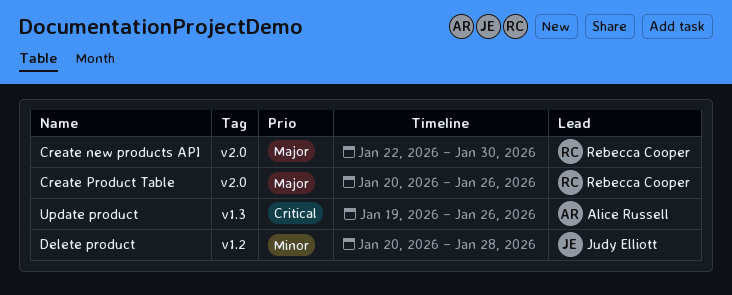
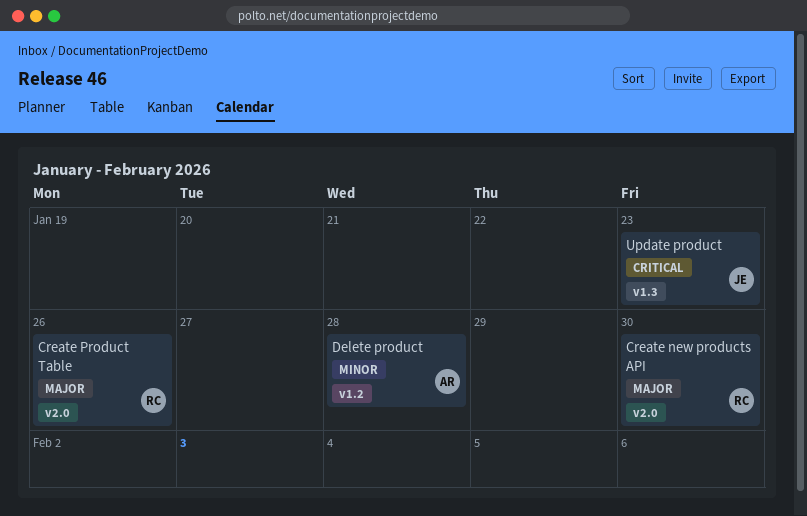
Delete product, owner: Judy Elliott -> Alice Russell
Update product, owner: Alice Russell -> Judy Elliott
Update product, due: Jan 26 -> Jan 23

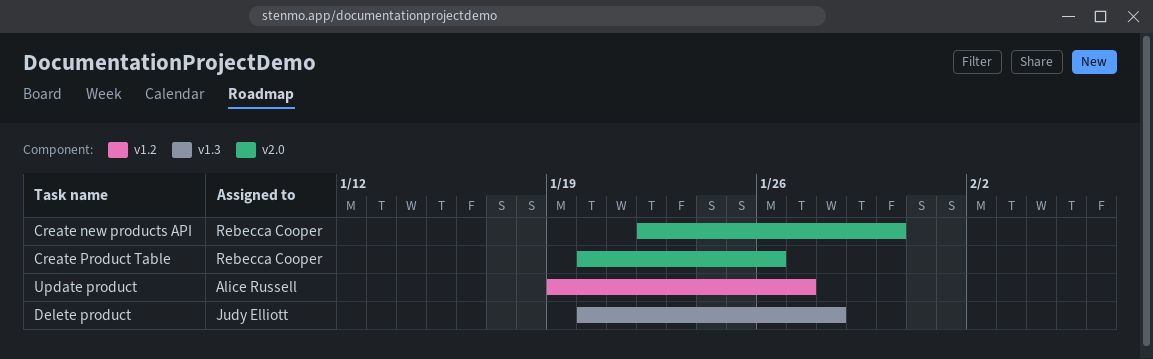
Delete product, owner: Alice Russell -> Judy Elliott
Delete product, label: v1.2 -> v1.3
Update product, owner: Judy Elliott -> Alice Russell
Update product, label: v1.3 -> v1.2
Update product, due: Jan 23 -> Jan 27

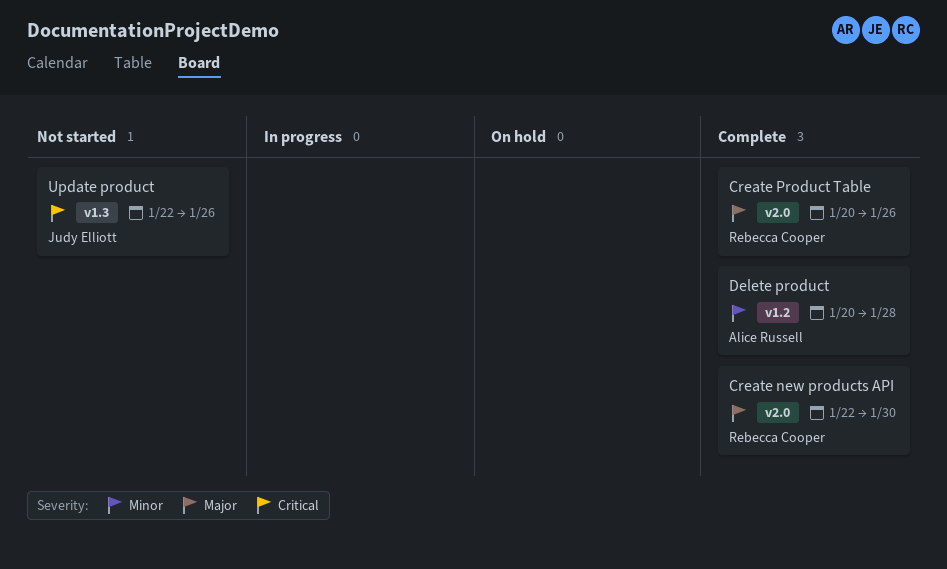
Delete product, owner: Judy Elliott -> Alice Russell
Delete product, label: v1.3 -> v1.2
Update product, owner: Alice Russell -> Judy Elliott
Update product, label: v1.2 -> v1.3
Update product, start: Jan 19 -> Jan 22
Update product, due: Jan 27 -> Jan 26

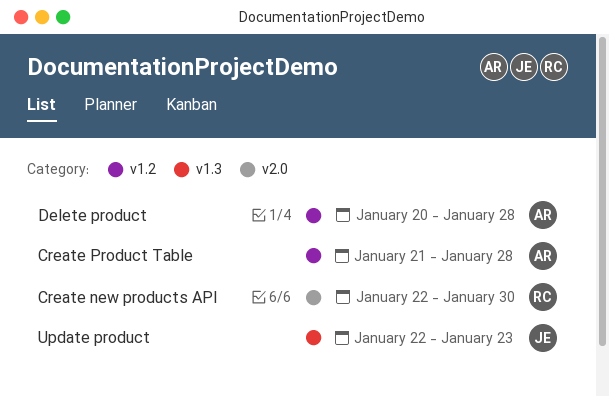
Create Product Table, owner: Rebecca Cooper -> Alice Russell
Create Product Table, label: v2.0 -> v1.2
Create Product Table, start: Jan 20 -> Jan 21
Create Product Table, due: Jan 26 -> Jan 28
Update product, due: Jan 26 -> Jan 23

